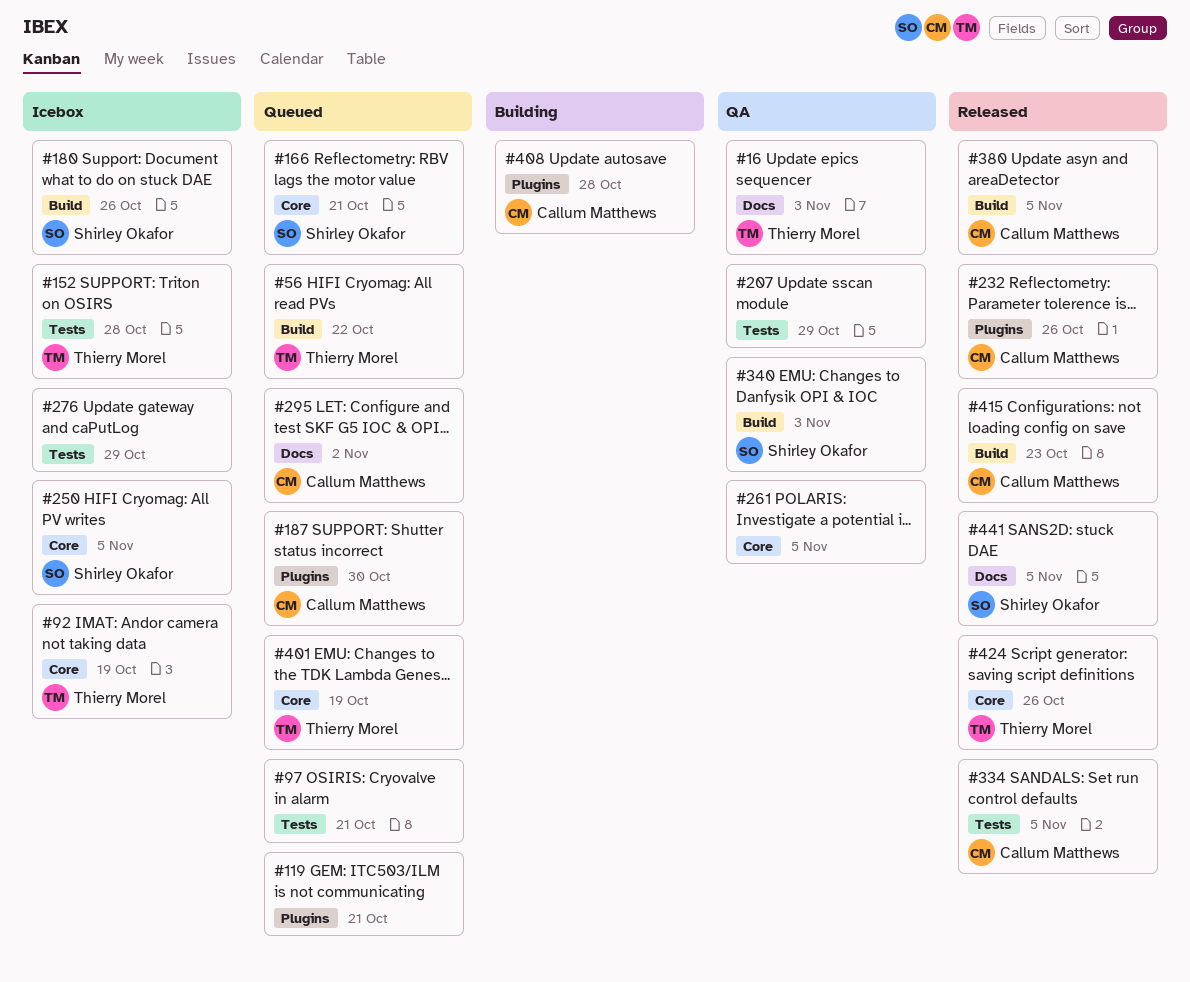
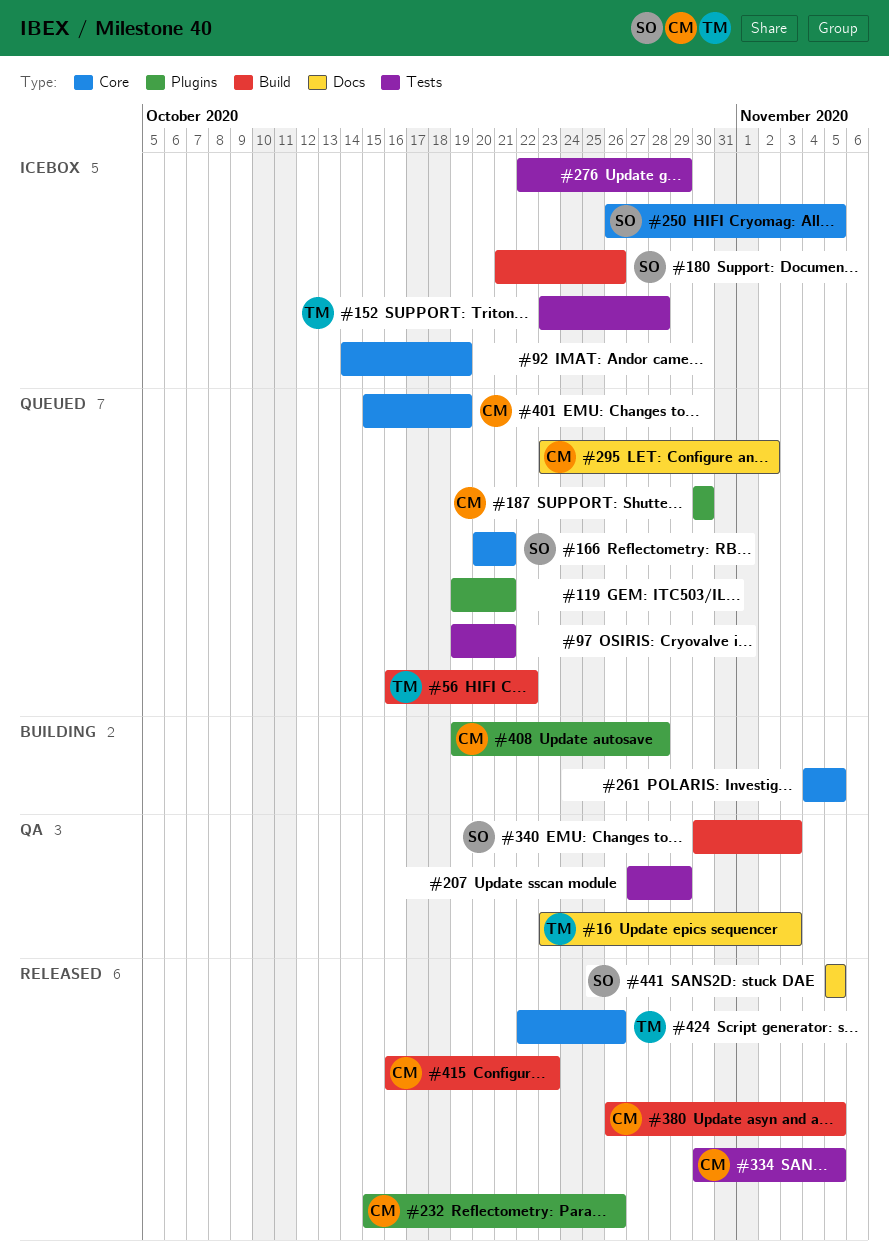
#92, owner: Thierry Morel -> none
#261, status: QA -> Building
#401, owner: Thierry Morel -> Callum Matthews

